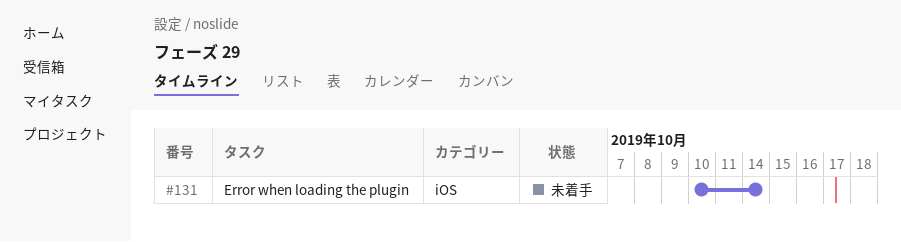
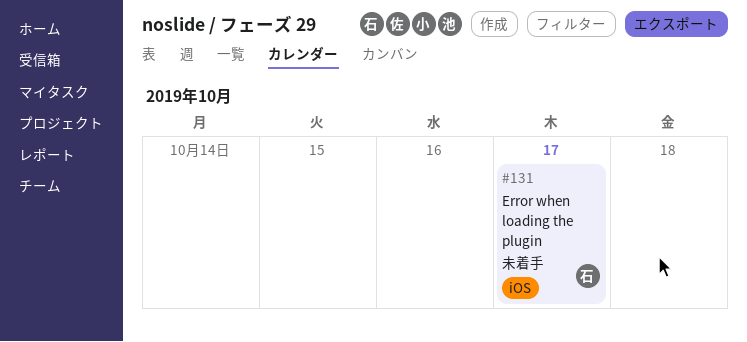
#131, due: Oct 14 -> Oct 17

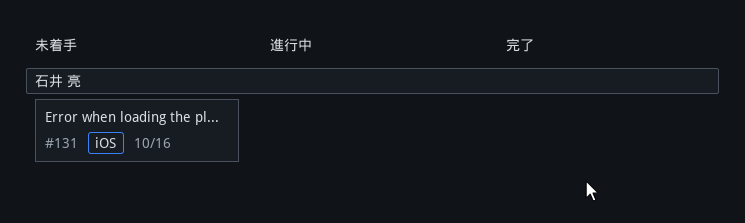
#131, due: Oct 17 -> Oct 16

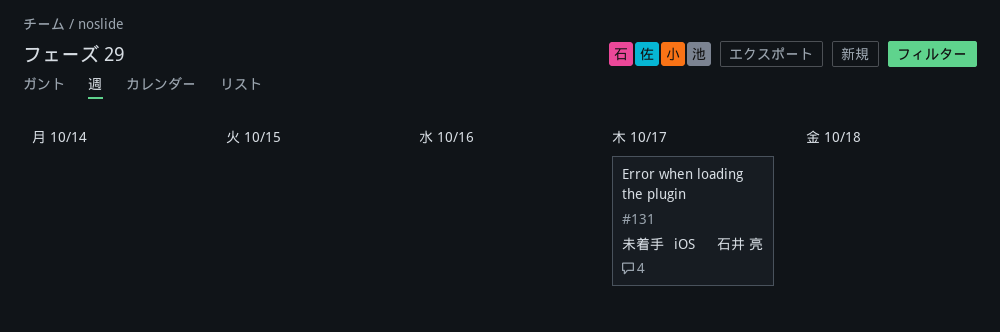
#131, due: Oct 16 -> Oct 17

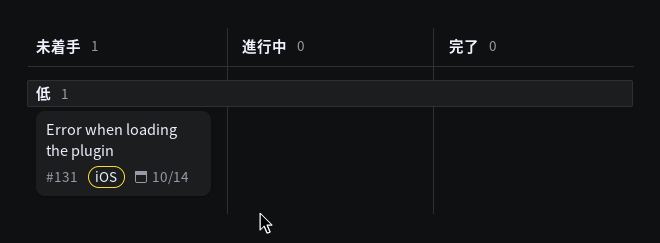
#131, due: Oct 17 -> Oct 14

